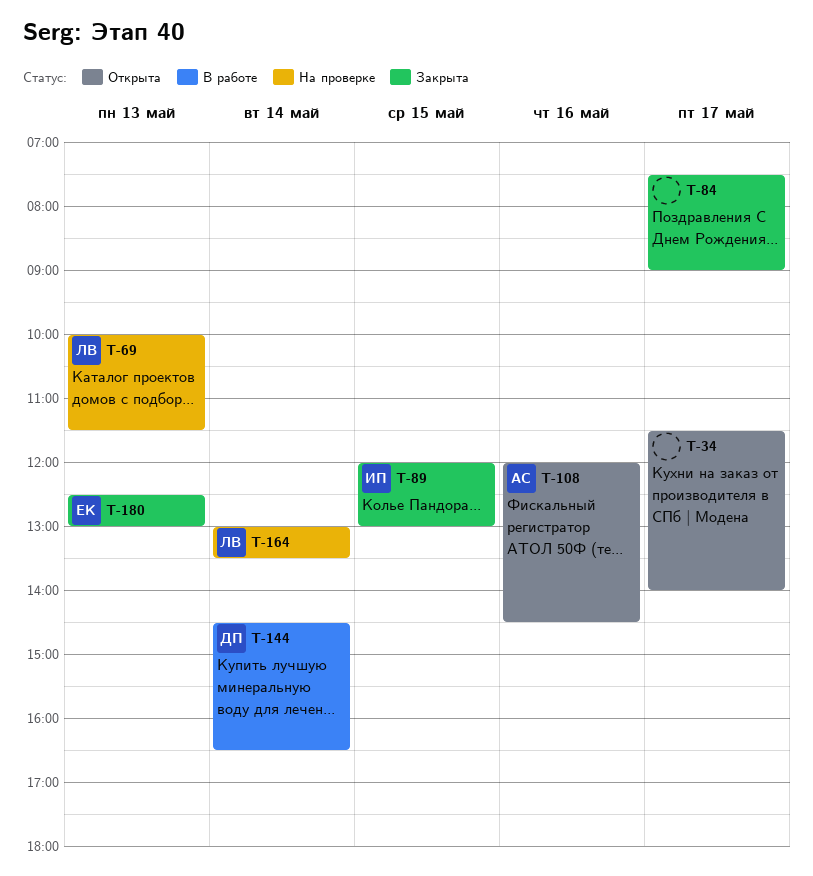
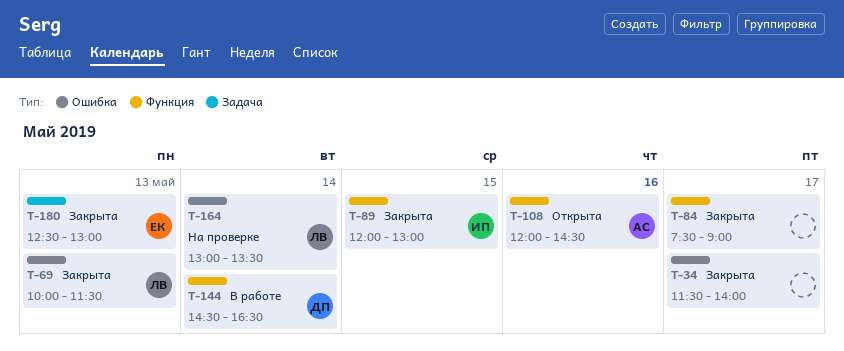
T-34, status: Открыта -> Закрыта
T-69, status: На проверке -> Закрыта

